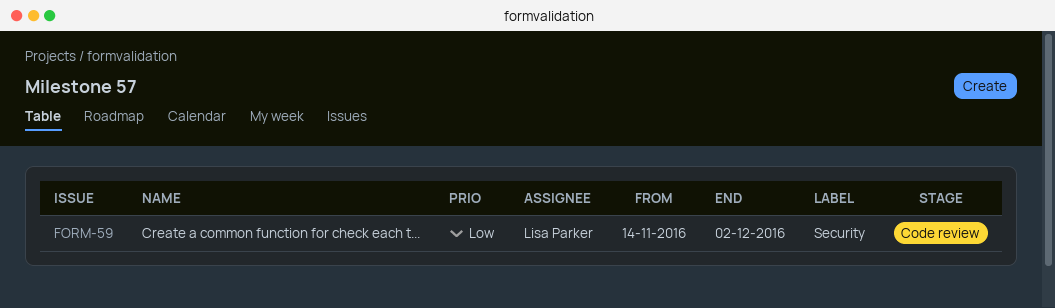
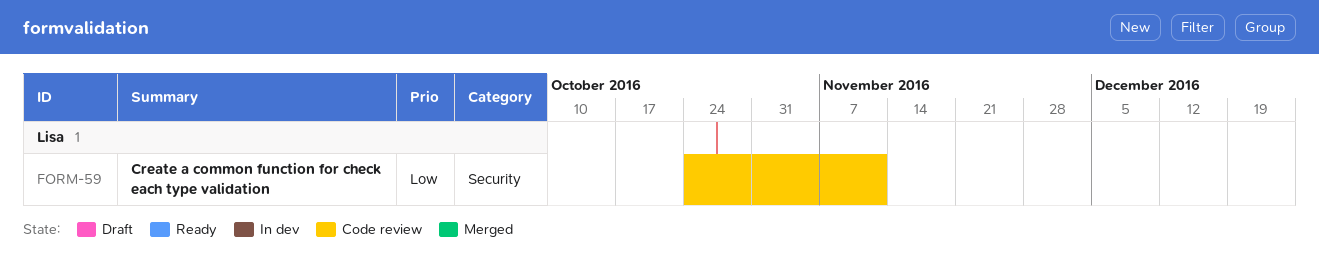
FORM-59, start: Nov 14 -> Oct 24
FORM-59, due: Dec 2 -> Nov 11

